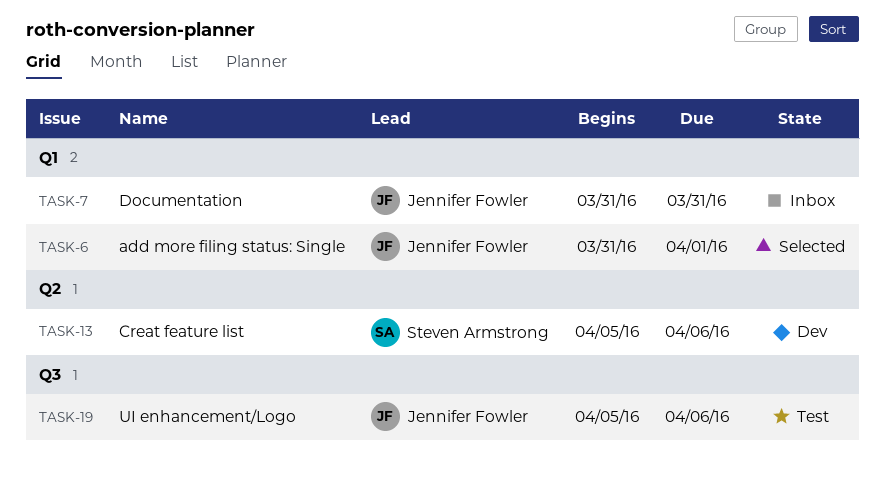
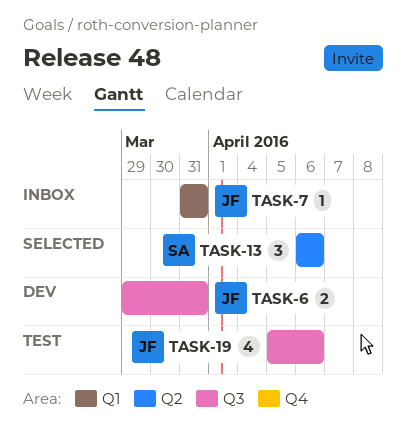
TASK-6, status: Selected -> Dev
TASK-6, label: Q1 -> Q3
TASK-6, start: Mar 31 -> Mar 29
TASK-6, due: Apr 1 -> Mar 31
TASK-13, status: Dev -> Selected
TASK-13, start: Apr 5 -> Apr 6

